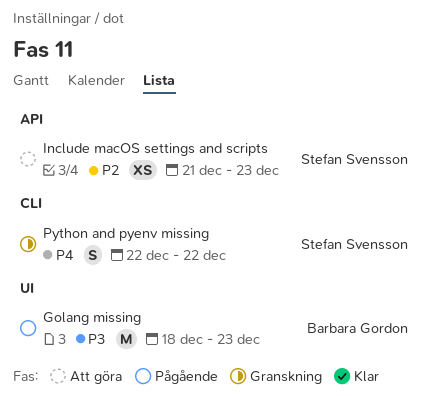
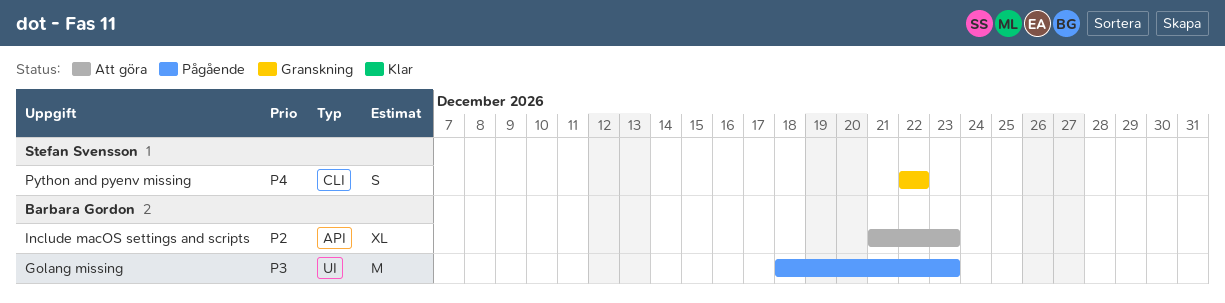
Include macOS settings and scripts, owner: Stefan Svensson -> Barbara Gordon
Include macOS settings and scripts, estimate: XS -> XL

